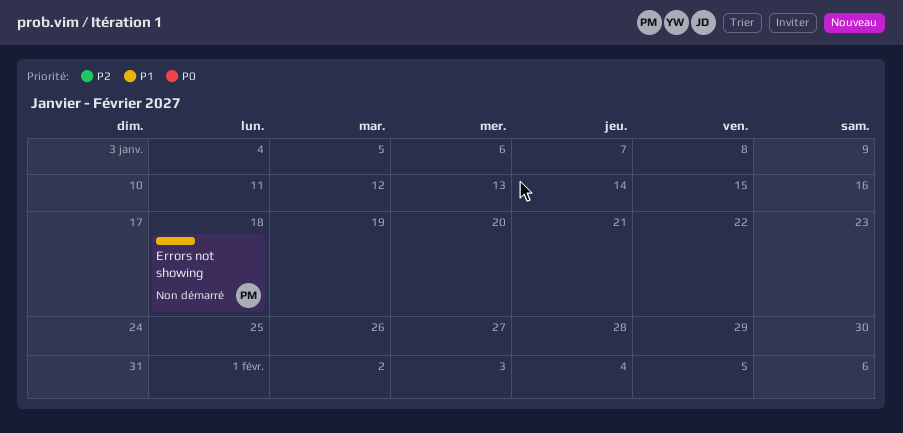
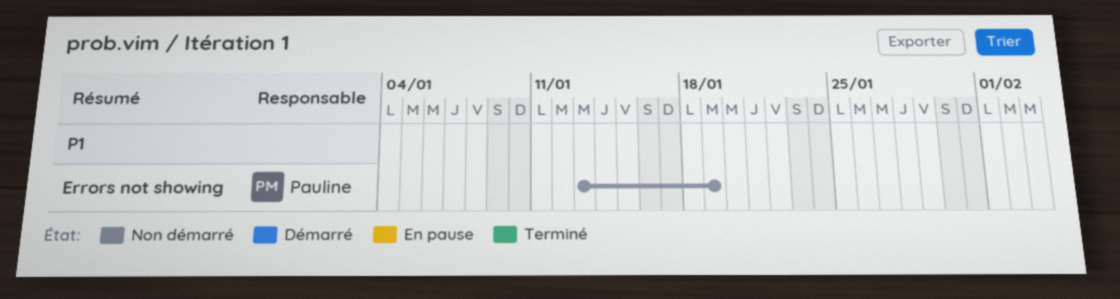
Errors not showing, due: Jan 18 -> Jan 19

